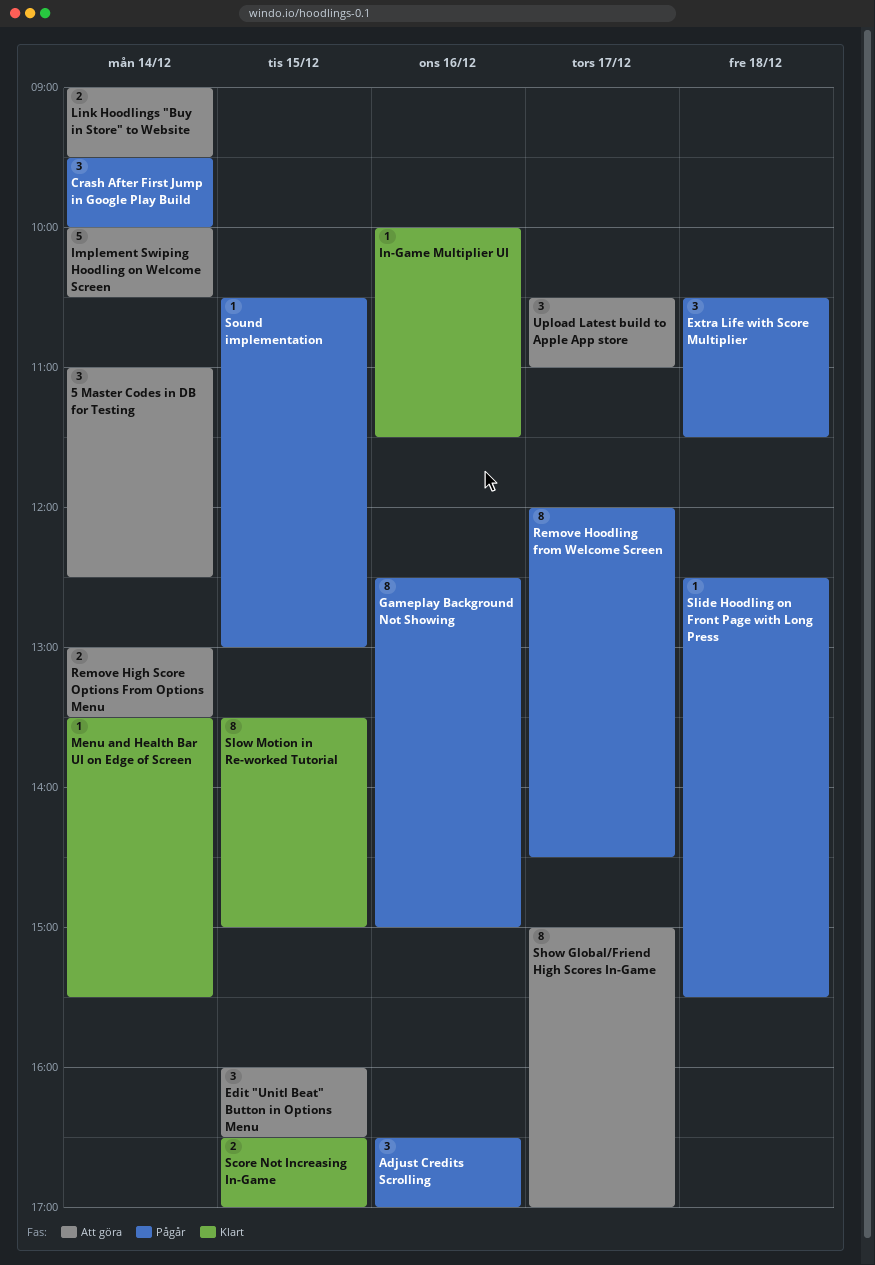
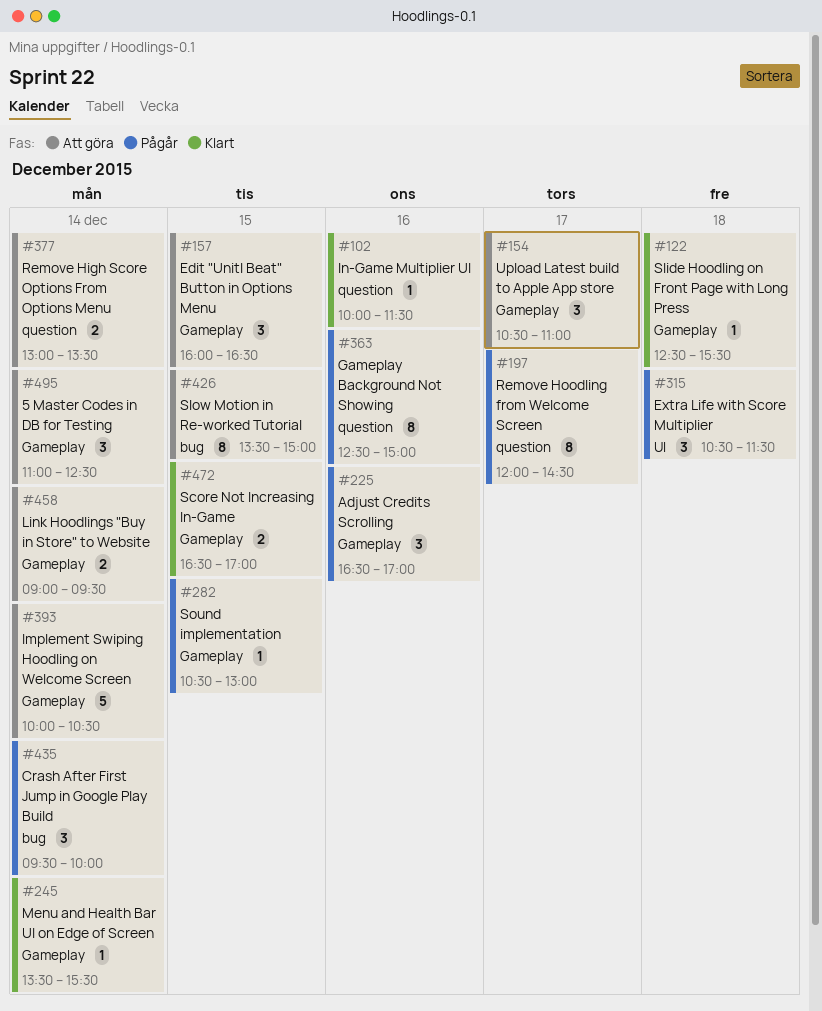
Show Global/Friend High Scores In-Game: present -> none
Slide Hoodling on Front Page with Long Press, status: Pågår -> Klart
Slow Motion in Re-worked Tutorial, status: Klart -> Att göra

